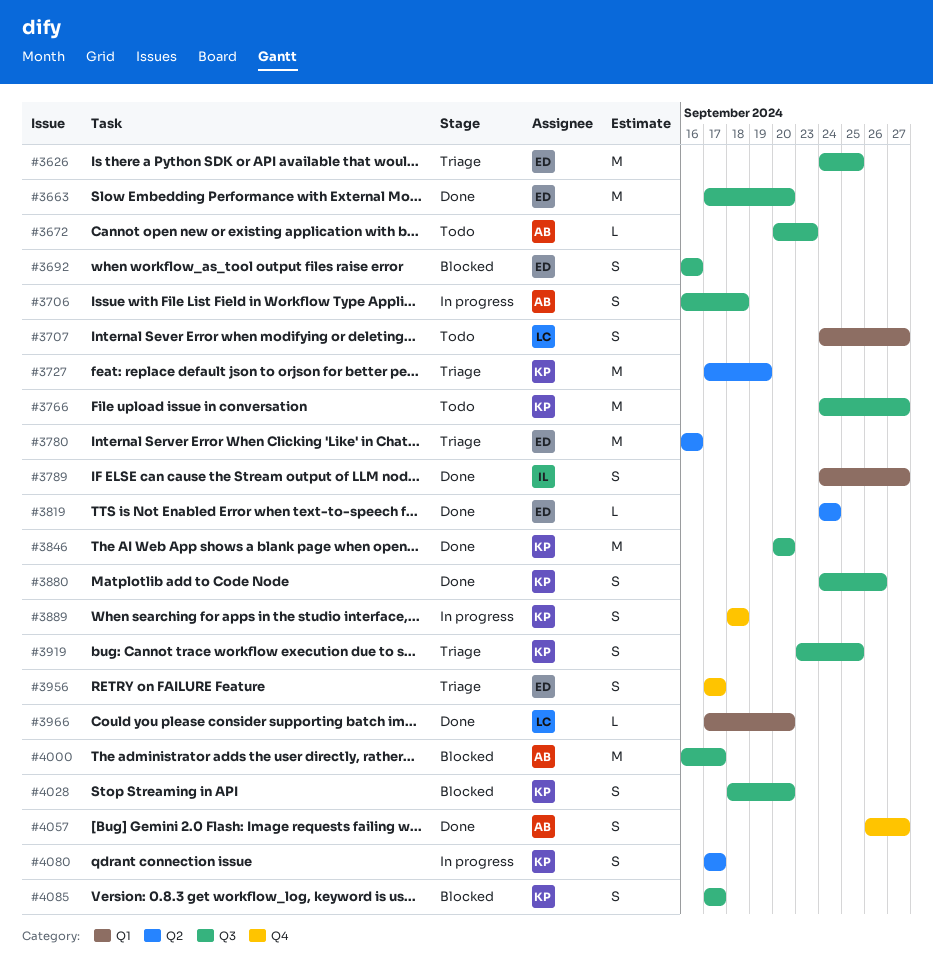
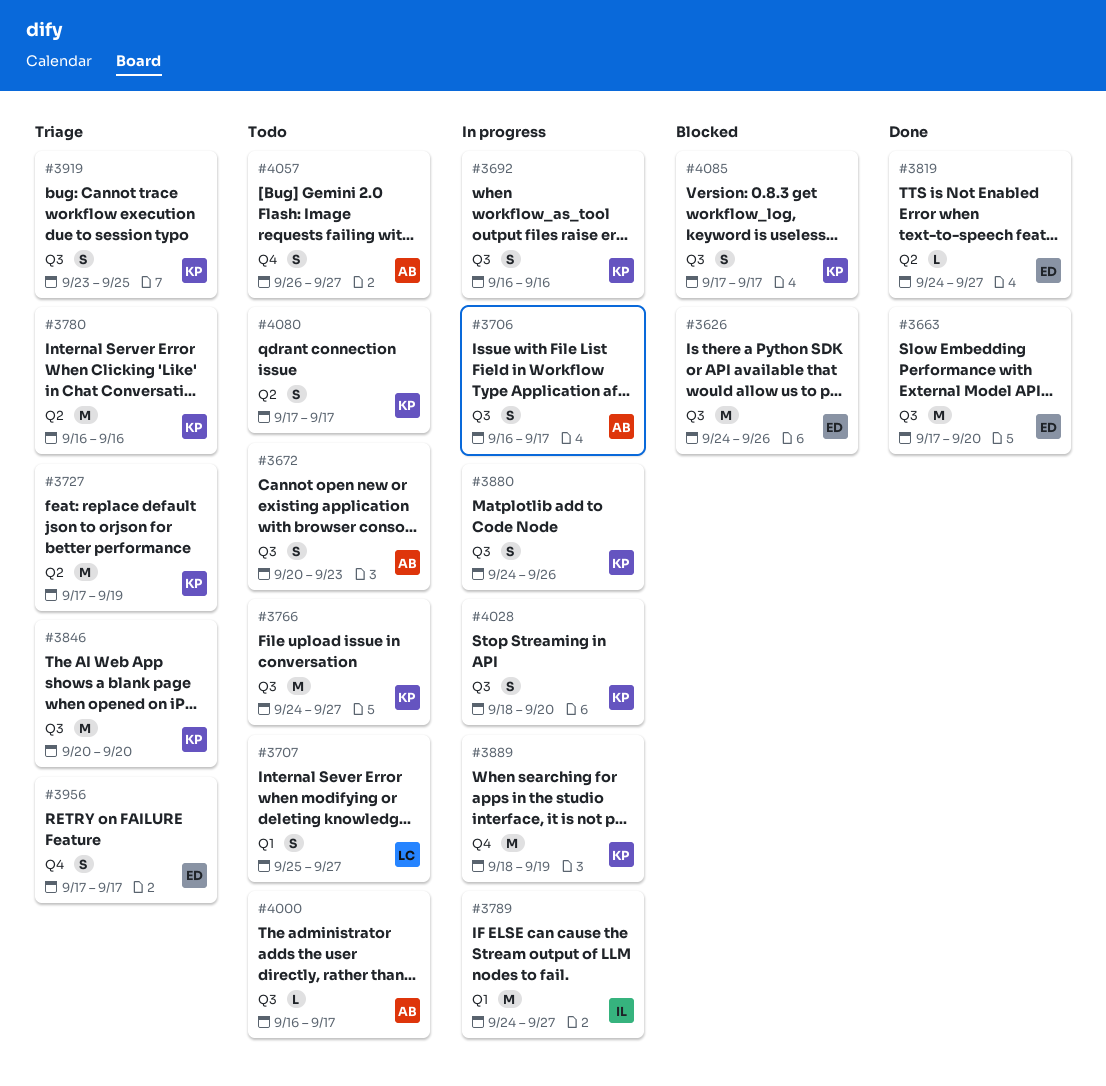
#3626, status: Triage -> Blocked
#3626, due: Sep 25 -> Sep 26
#3672, estimate: L -> S
#3692, status: Blocked -> In progress
#3692, owner: ED -> KP
#3706, due: Sep 18 -> Sep 17
#3707, start: Sep 24 -> Sep 25
#3780, owner: ED -> KP
#3789, status: Done -> In progress
#3789, estimate: S -> M
#3819, due: Sep 24 -> Sep 27
#3846, status: Done -> Triage
#3880, status: Done -> In progress
#3889, estimate: S -> M
#3889, due: Sep 18 -> Sep 19
#3966: present -> none
#4000, status: Blocked -> Todo
#4000, estimate: M -> L
#4028, status: Blocked -> In progress
#4057, status: Done -> Todo
#4080, status: In progress -> Todo

